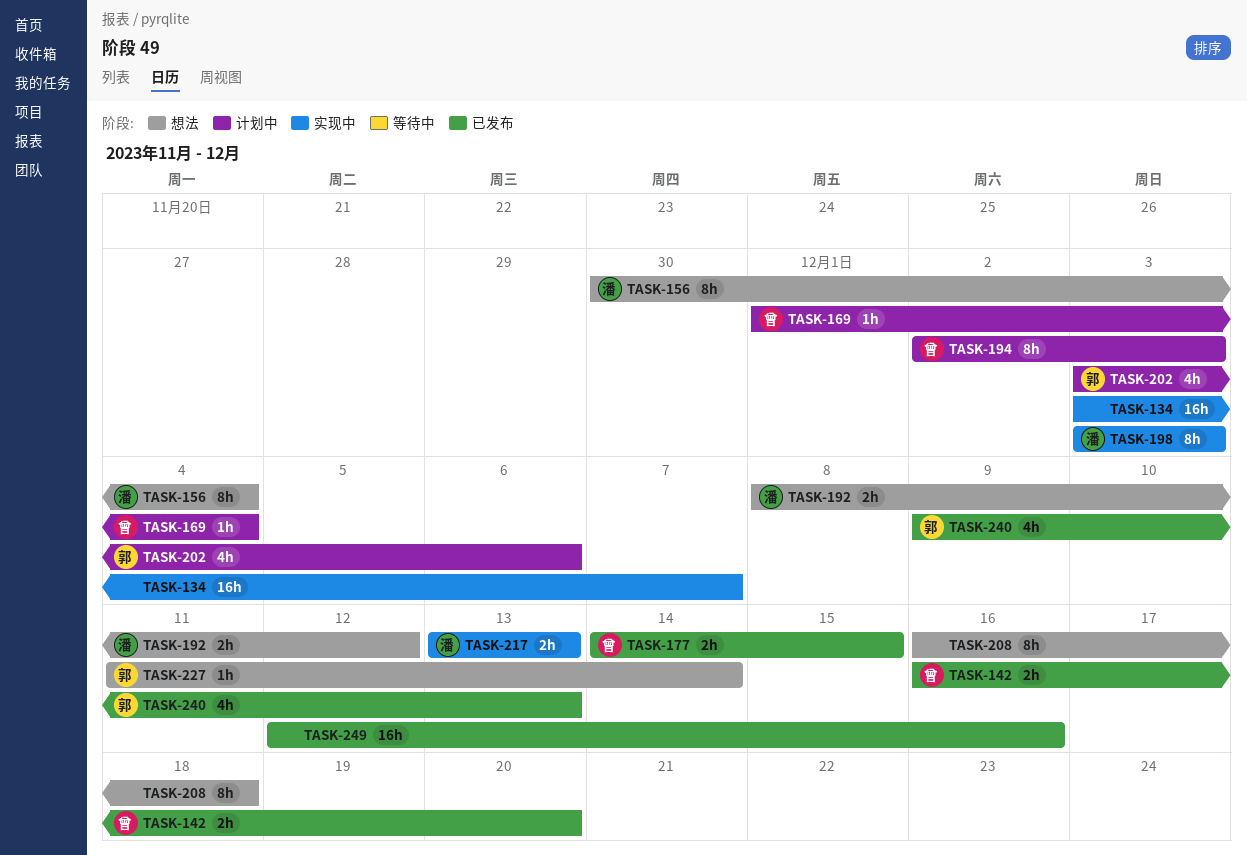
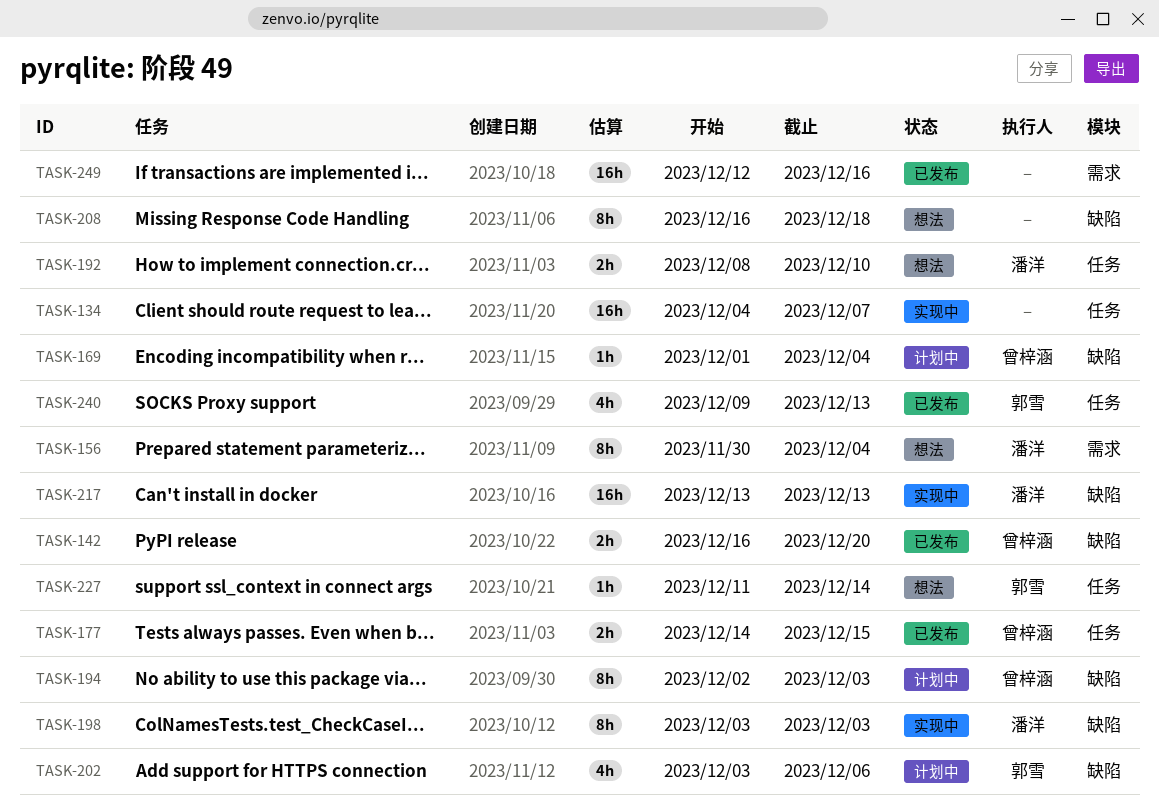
TASK-134, start: Dec 3 -> Dec 4
TASK-192, due: Dec 12 -> Dec 10
TASK-217, estimate: 2h -> 16h

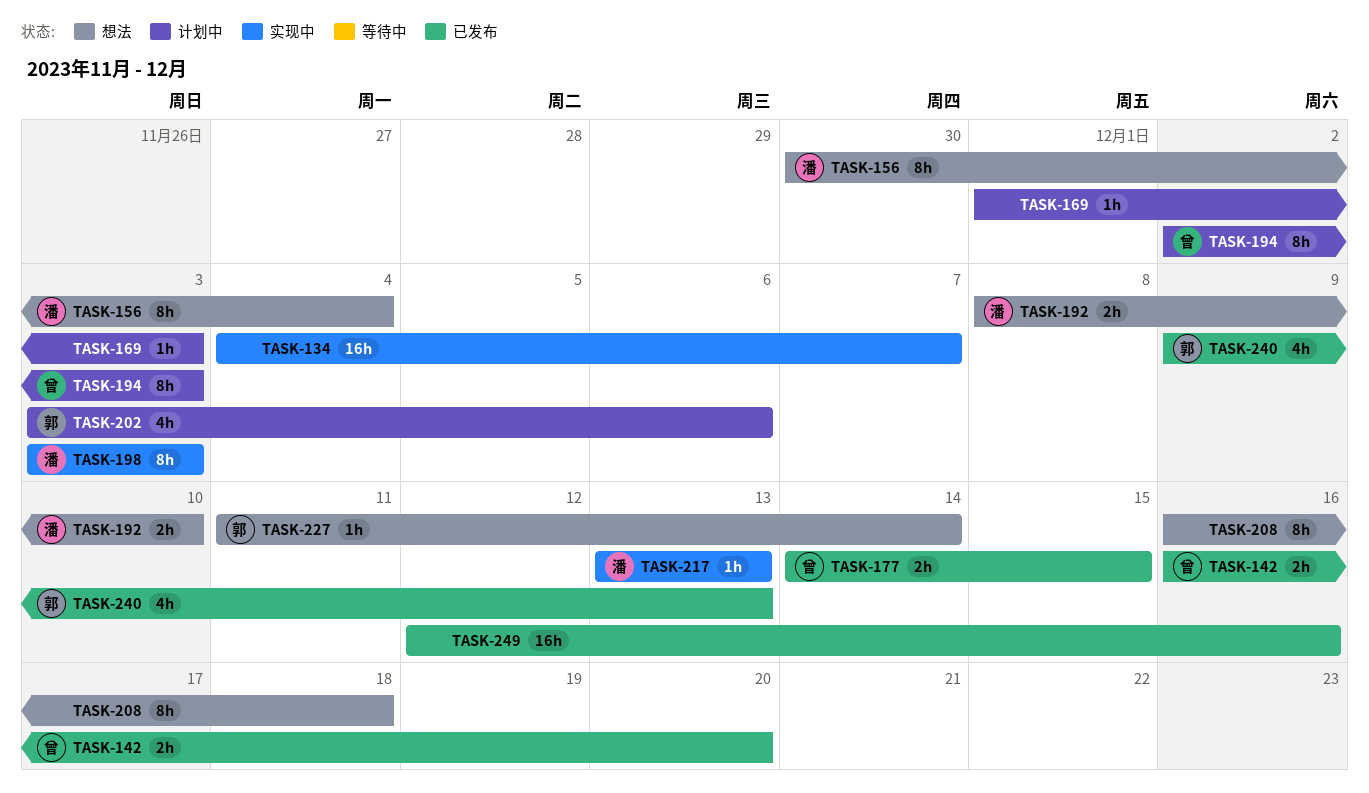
TASK-169, owner: 曾梓涵 -> none
TASK-169, due: Dec 4 -> Dec 3
TASK-217, estimate: 16h -> 1h

